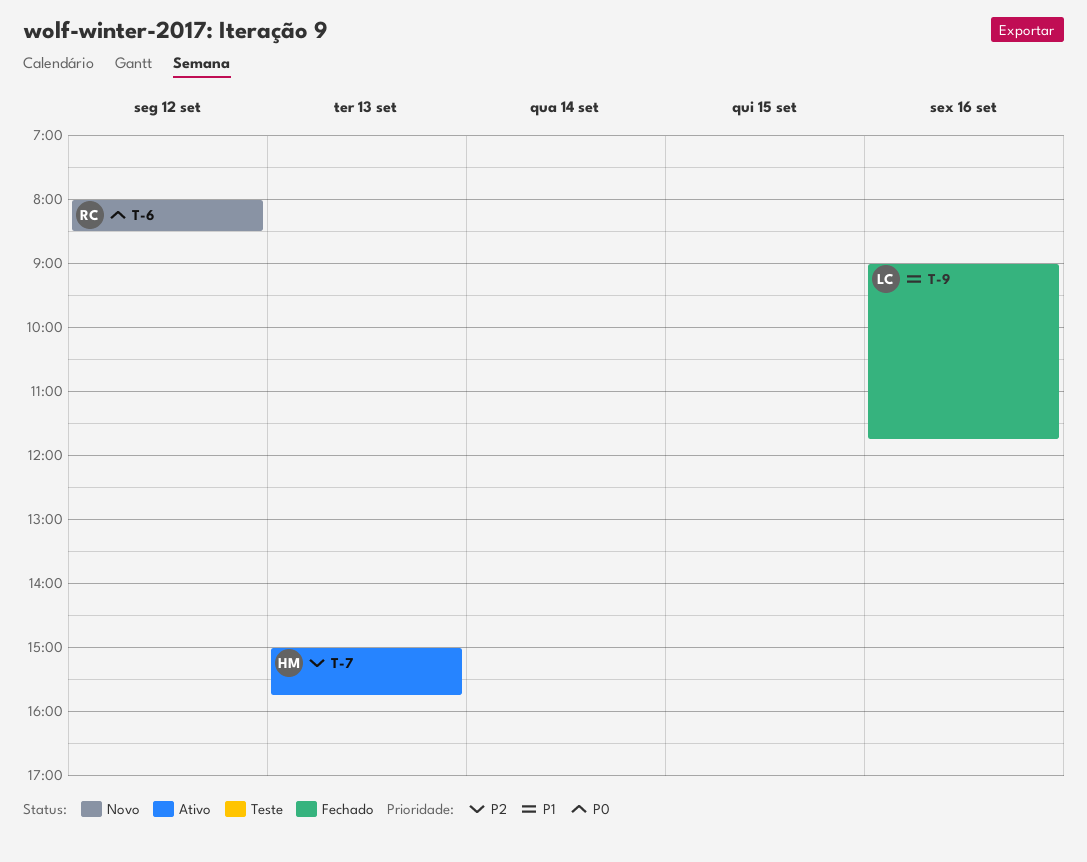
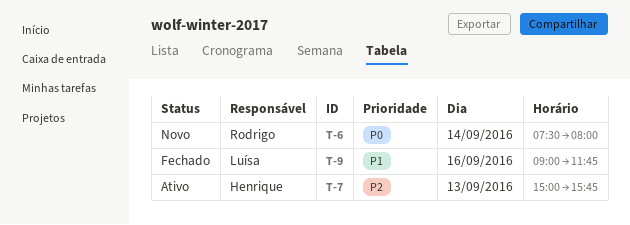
T-6, day: Sep 12 -> Sep 14
T-6, begins: 08:00 -> 07:30
T-6, ends: 08:30 -> 08:00

